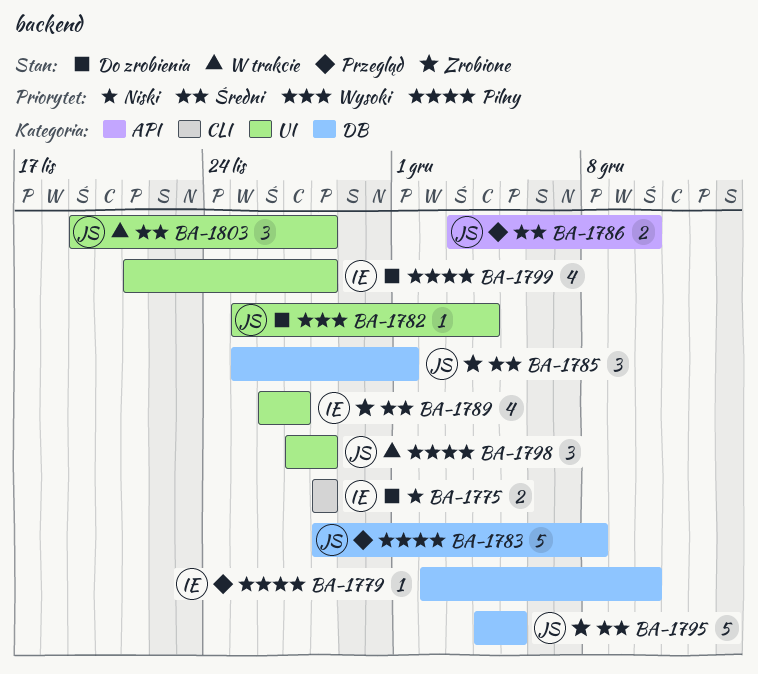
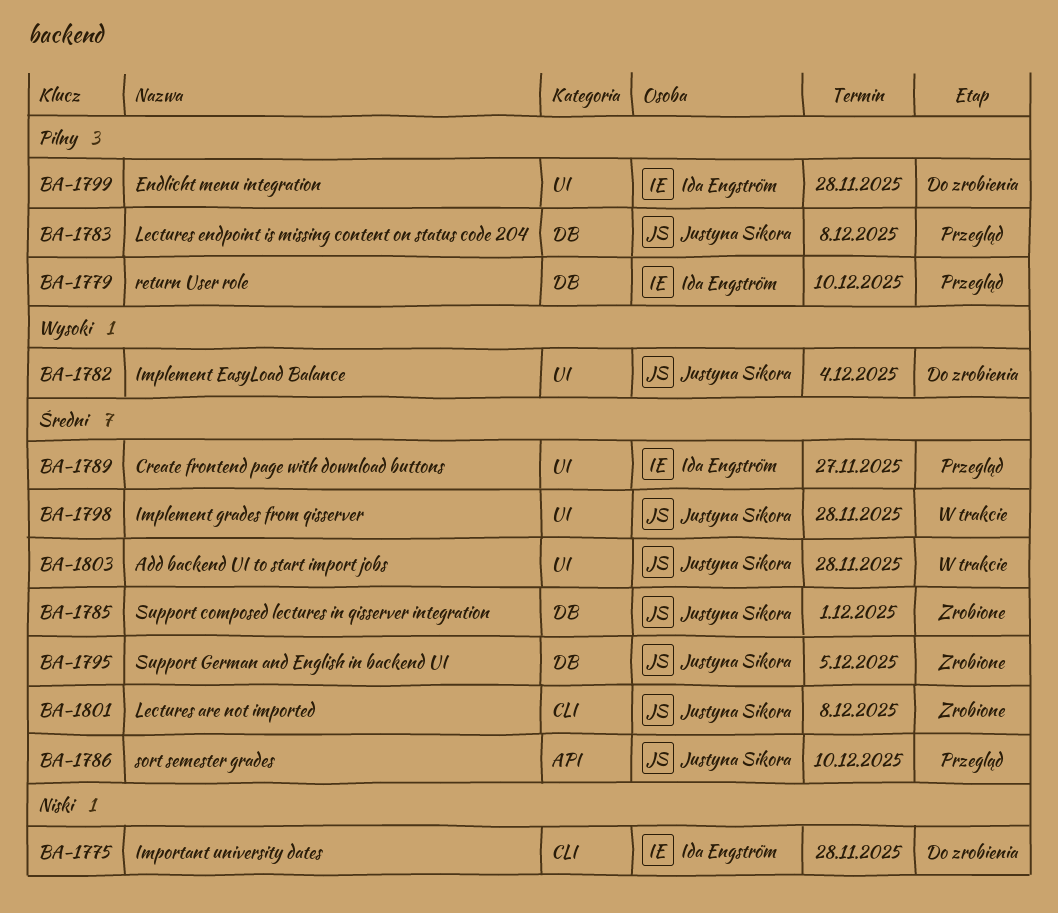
BA-1789, status: Zrobione -> Przegląd
BA-1798, priority: Pilny -> Średni
BA-1801: none -> present

